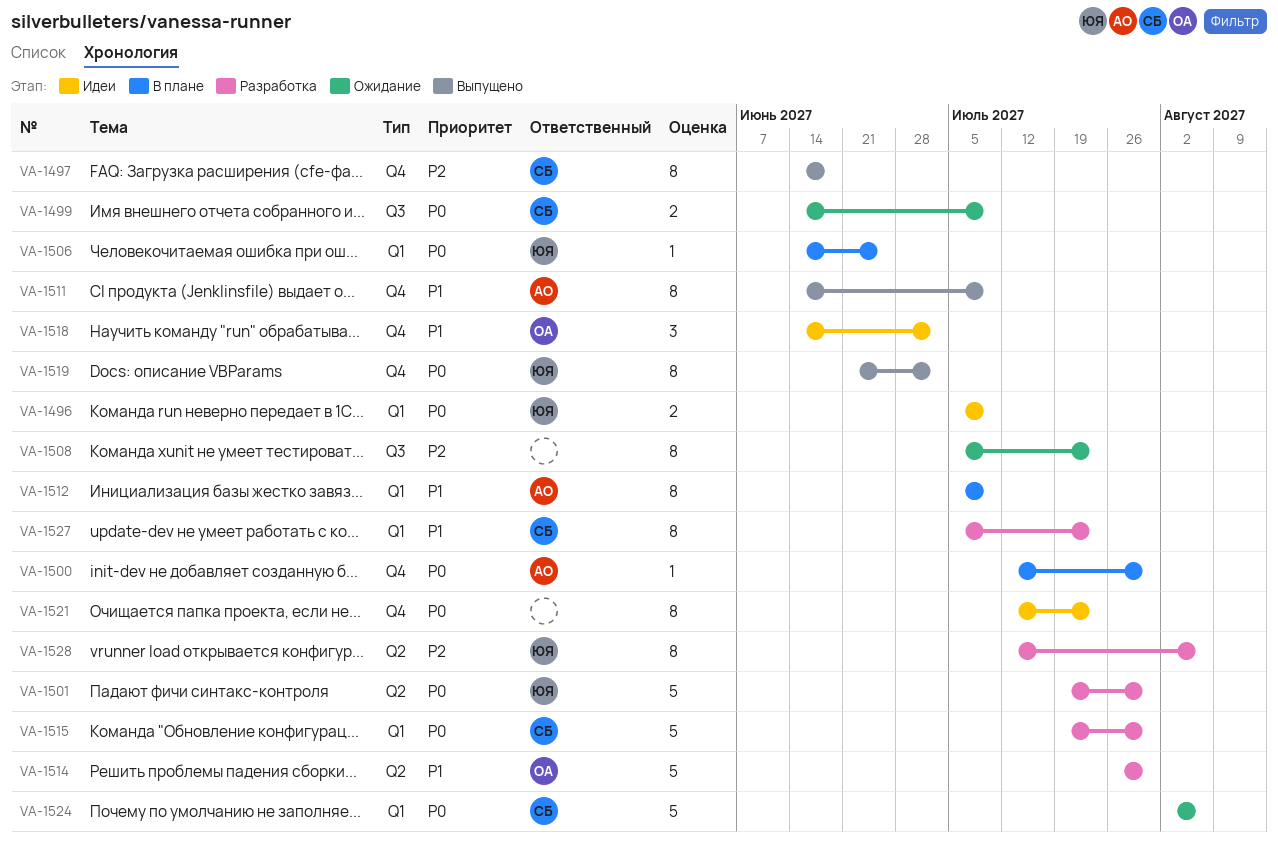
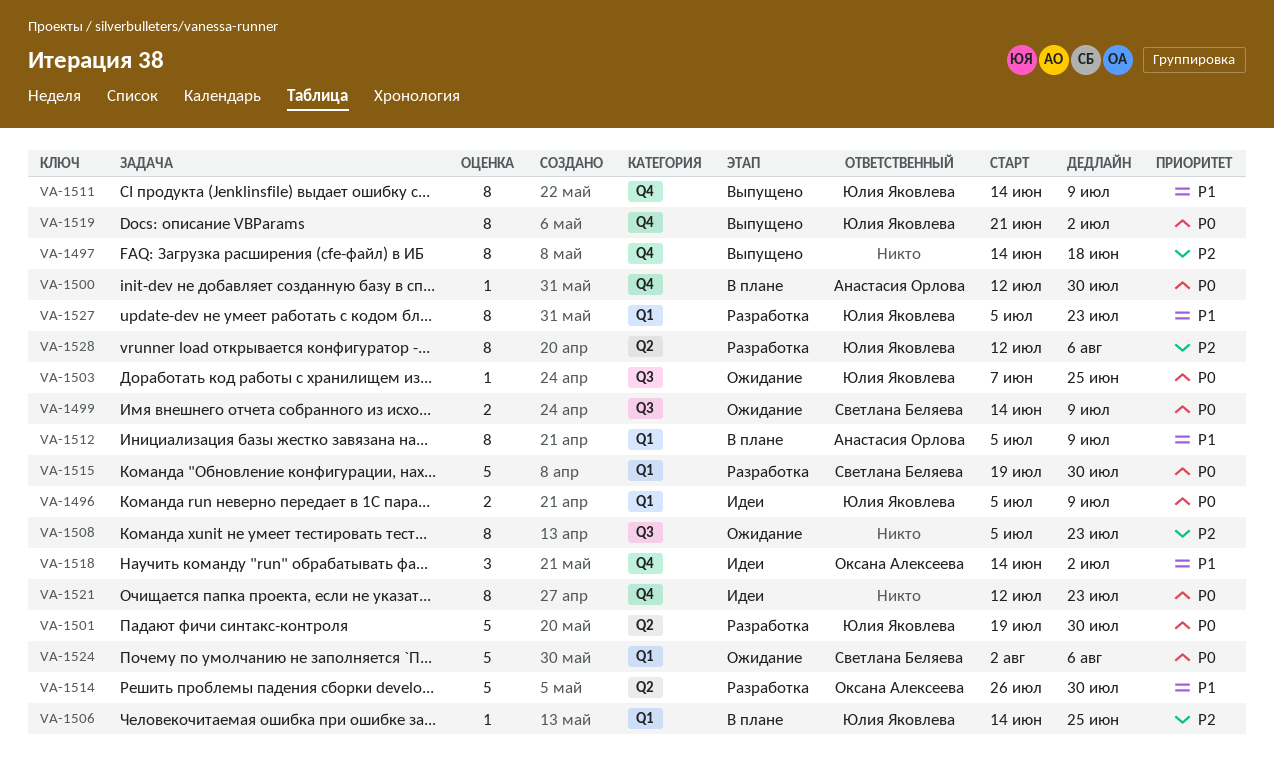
VA-1497, owner: Светлана Беляева -> none
VA-1503: none -> present
VA-1506, priority: P0 -> P2
VA-1511, owner: Анастасия Орлова -> Юлия Яковлева
VA-1527, owner: Светлана Беляева -> Юлия Яковлева

